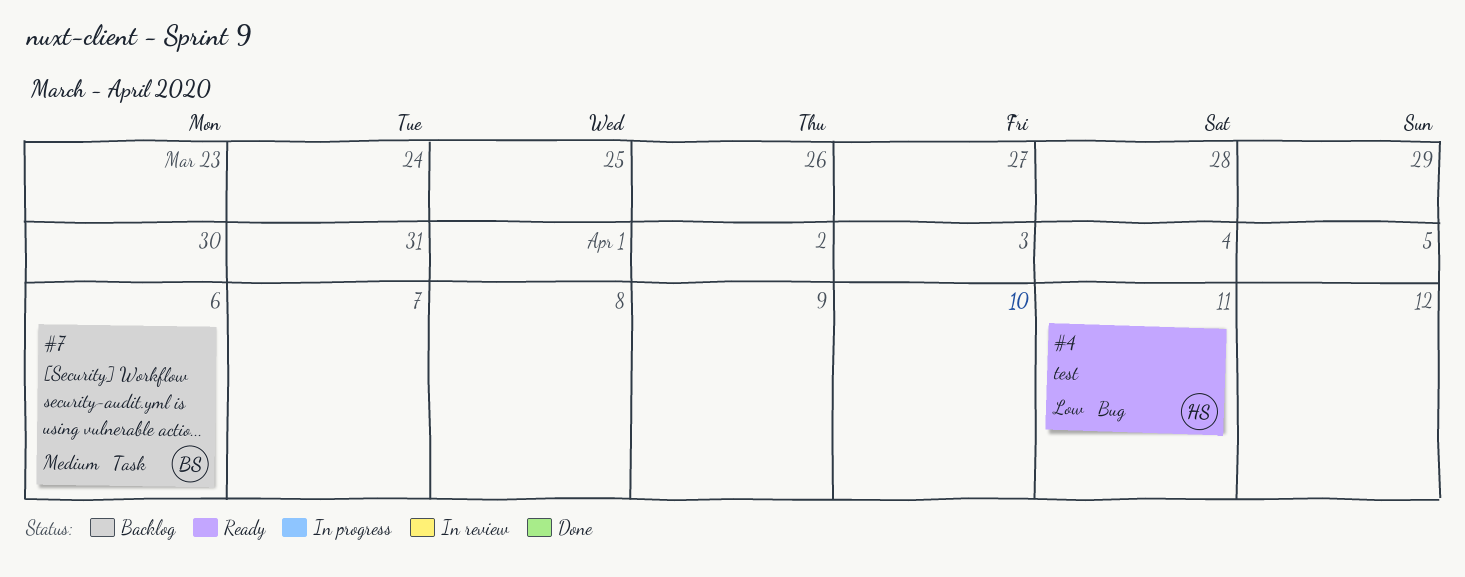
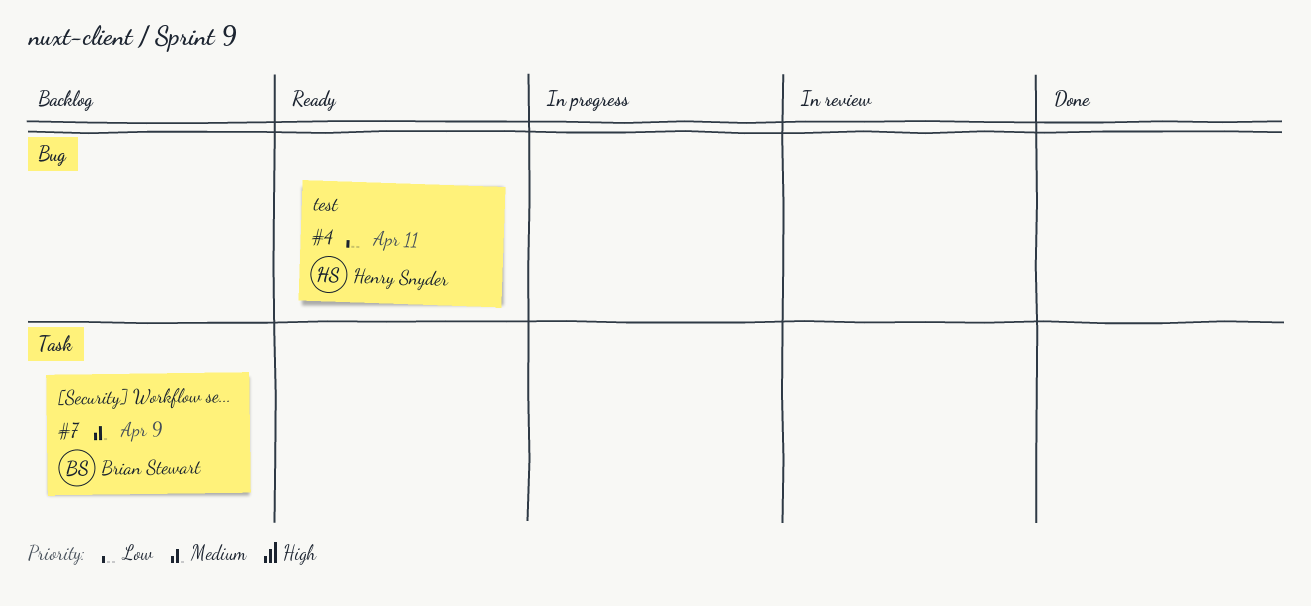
#7, due: Apr 6 -> Apr 9

